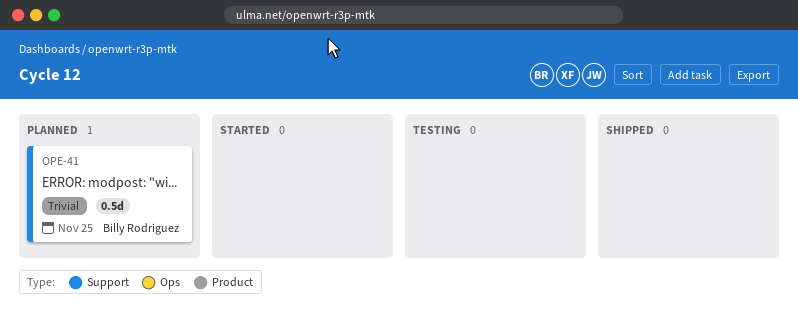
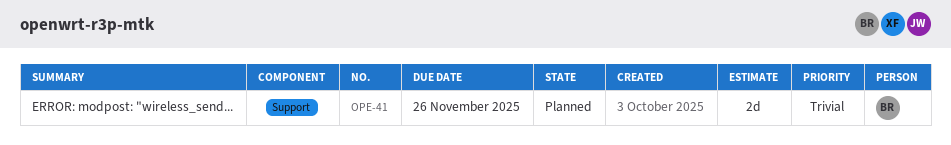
OPE-41, estimate: 0.5d -> 2d
OPE-41, due: Nov 25 -> Nov 26

